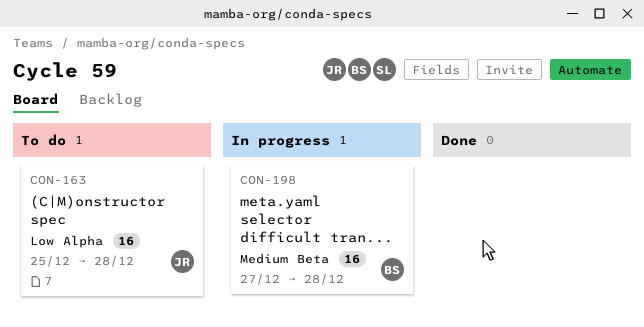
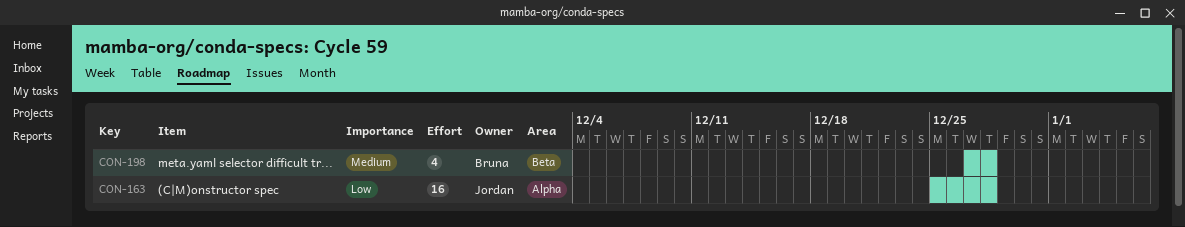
CON-198, estimate: 16 -> 4

